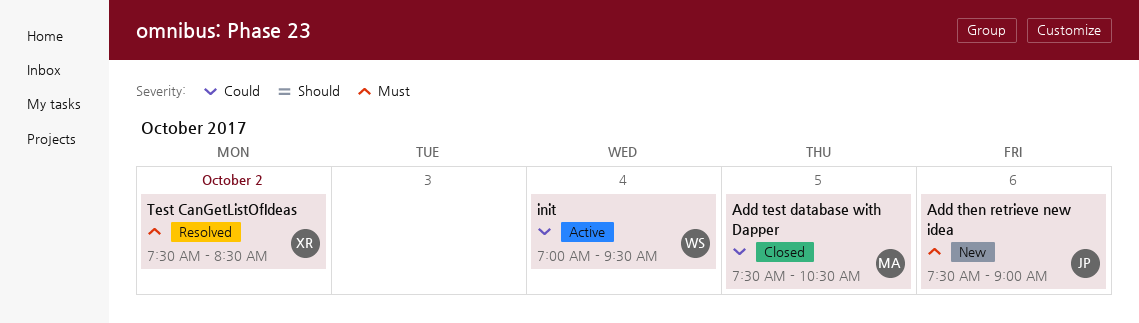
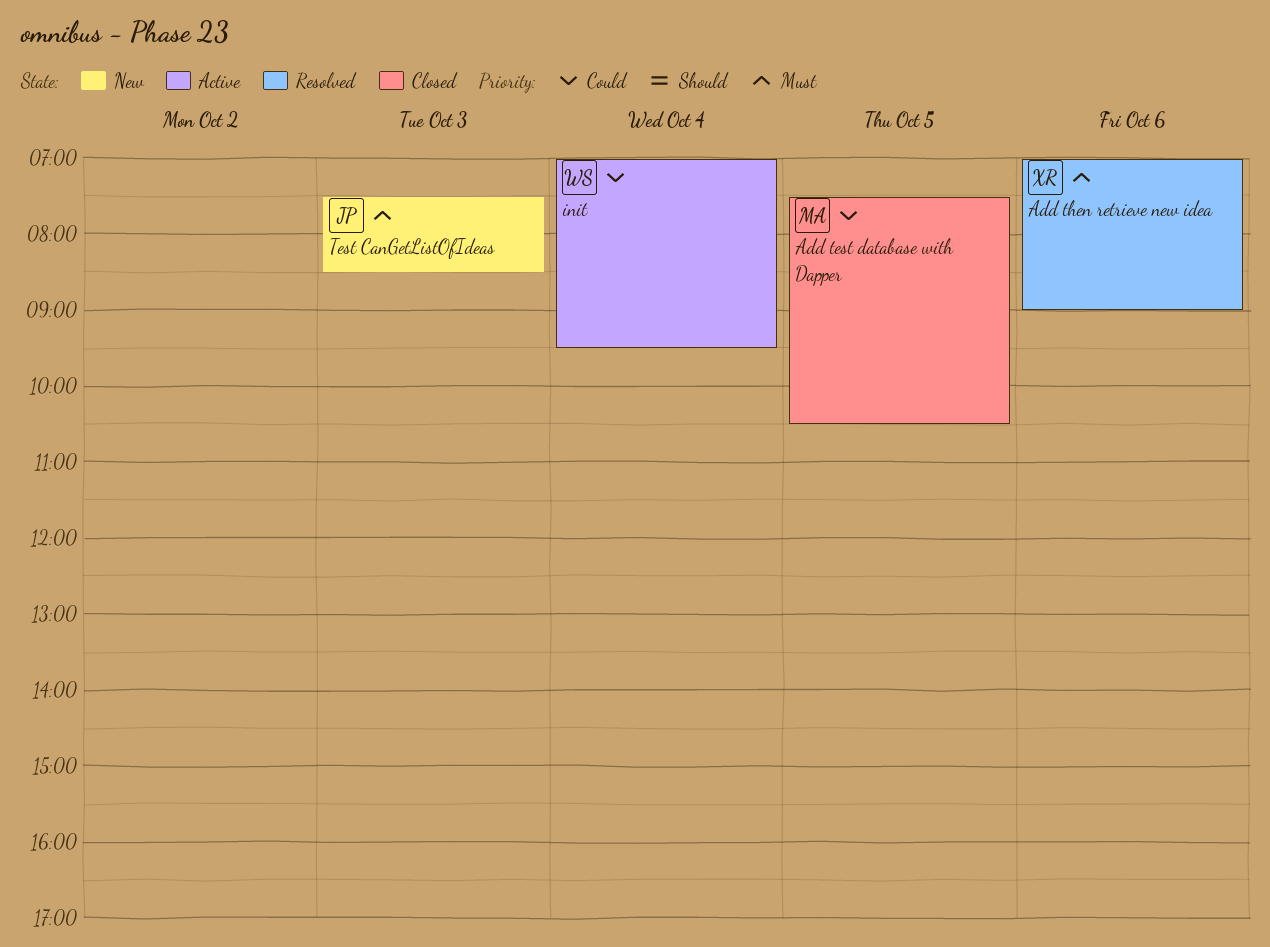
Add then retrieve new idea, status: New -> Resolved
Add then retrieve new idea, owner: JP -> XR
Add then retrieve new idea, begins: 07:30 -> 07:00
Test CanGetListOfIdeas, status: Resolved -> New
Test CanGetListOfIdeas, owner: XR -> JP
Test CanGetListOfIdeas, day: Oct 2 -> Oct 3

